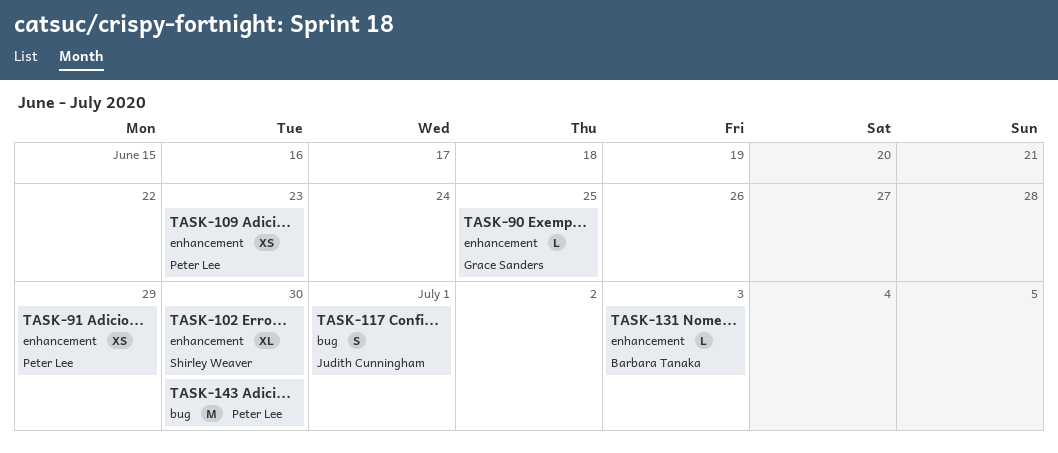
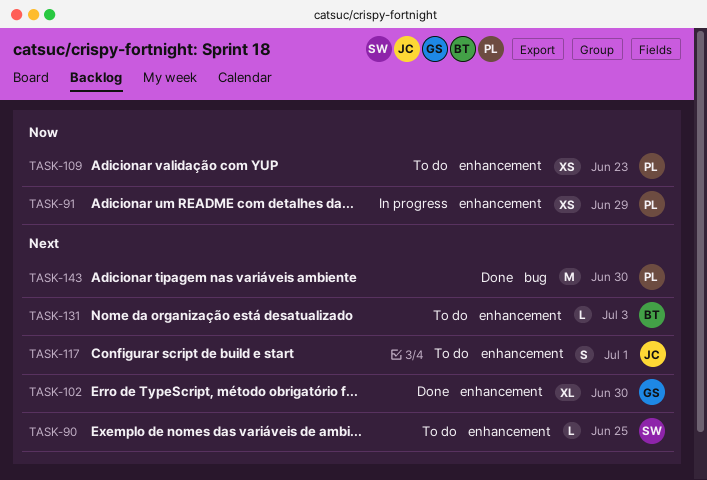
TASK-90, owner: Grace Sanders -> Shirley Weaver
TASK-102, owner: Shirley Weaver -> Grace Sanders
TASK-117, label: bug -> enhancement

